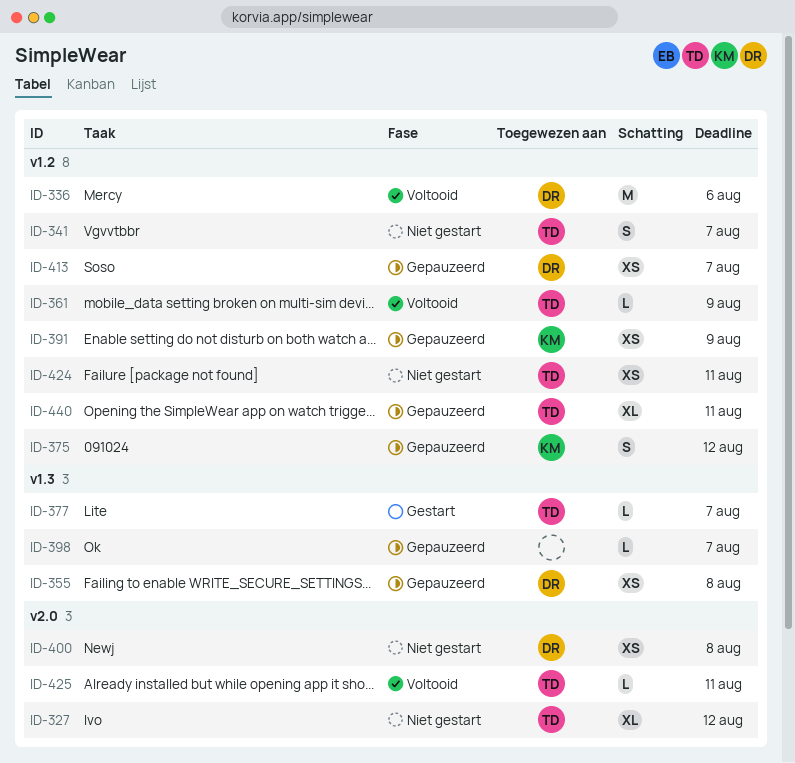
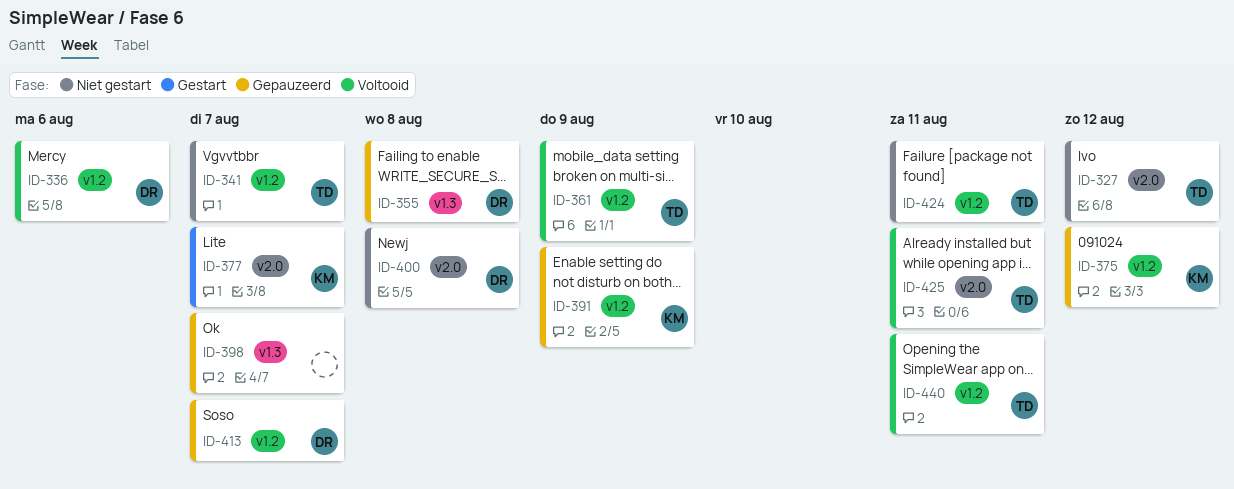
ID-377, owner: TD -> KM
ID-377, label: v1.3 -> v2.0
ID-440, status: Gepauzeerd -> Voltooid

